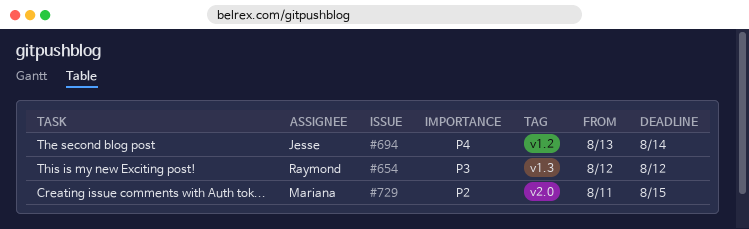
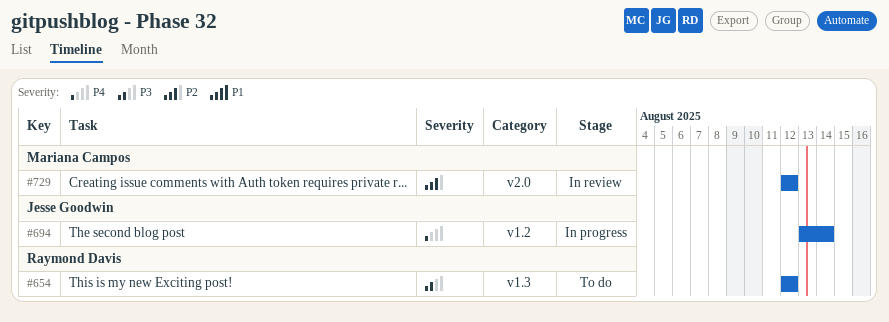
#729, start: Aug 11 -> Aug 12
#729, due: Aug 15 -> Aug 12

